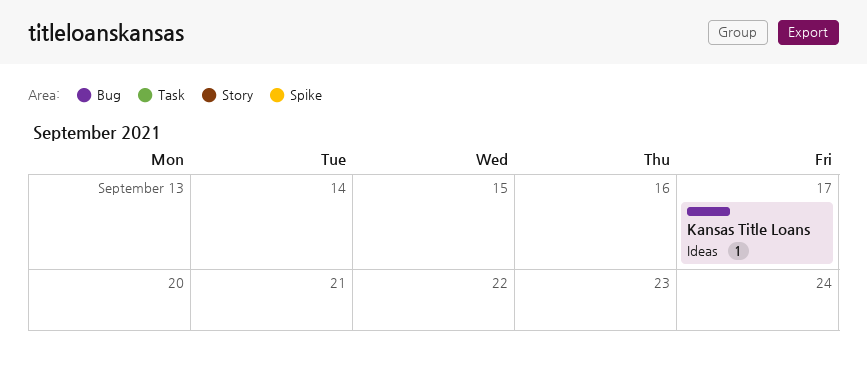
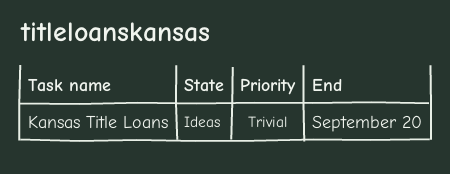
Kansas Title Loans, due: Sep 17 -> Sep 20

